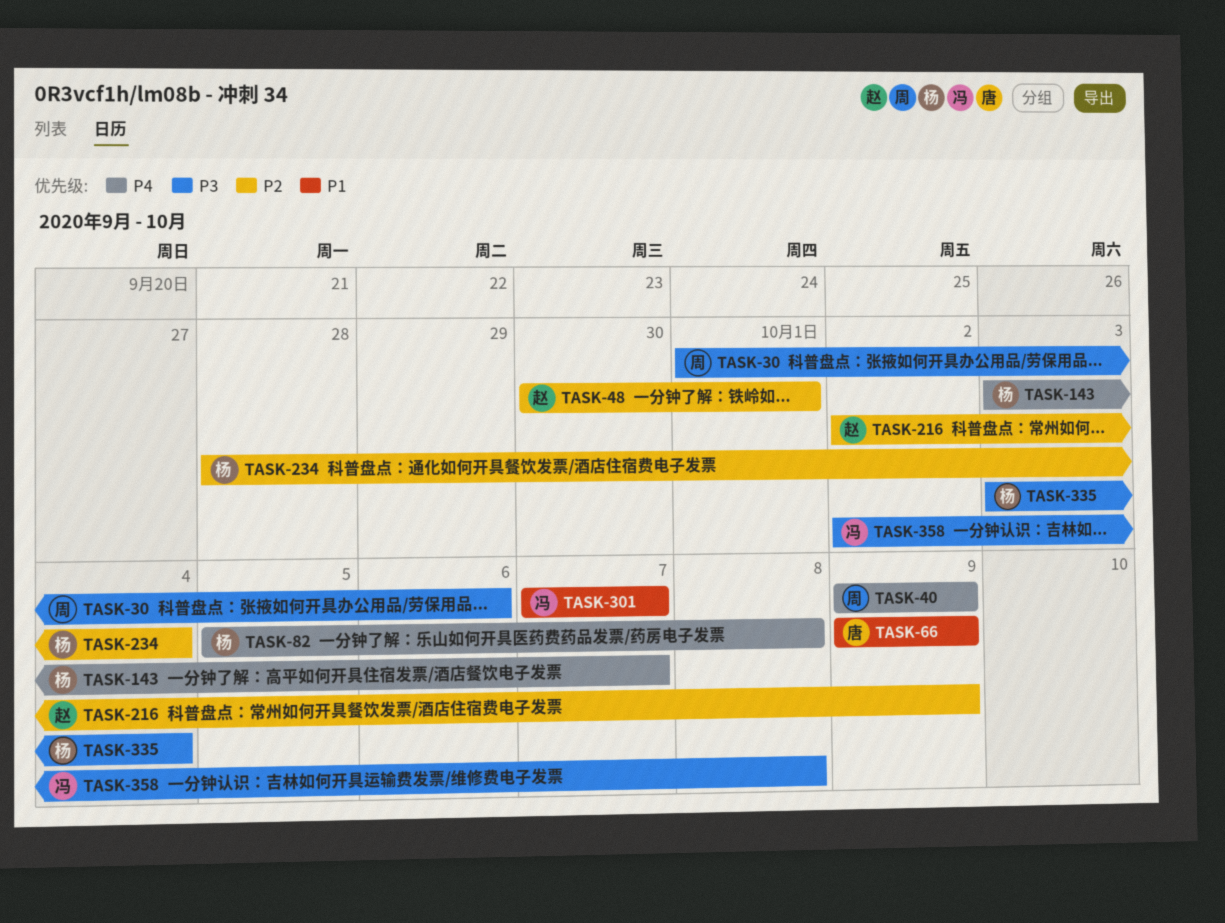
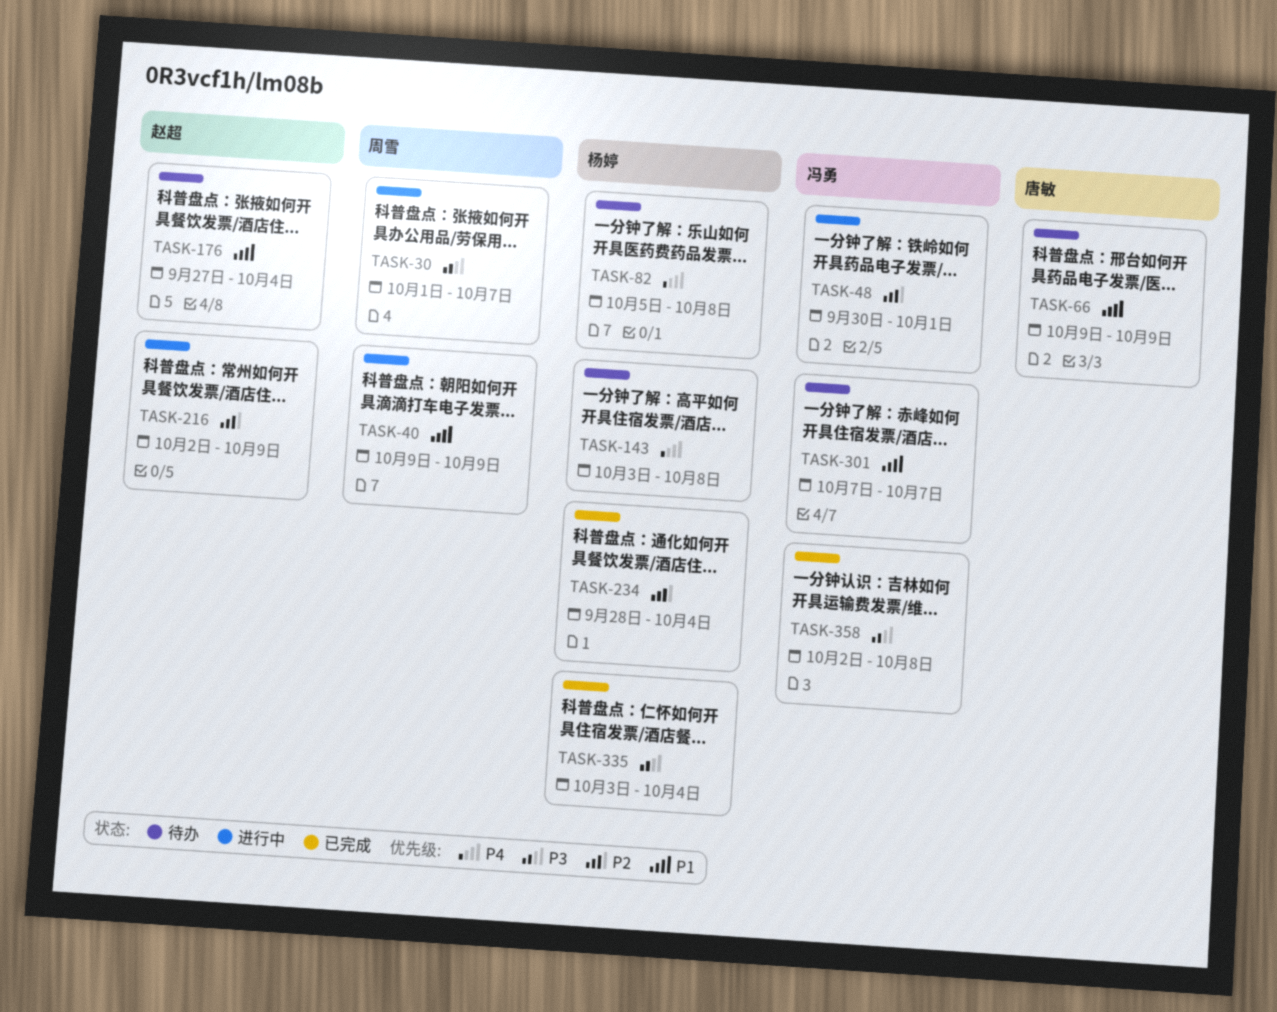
TASK-30, due: Oct 6 -> Oct 7
TASK-40, priority: P4 -> P1
TASK-48, owner: 赵超 -> 冯勇
TASK-143, due: Oct 7 -> Oct 8
TASK-176: none -> present

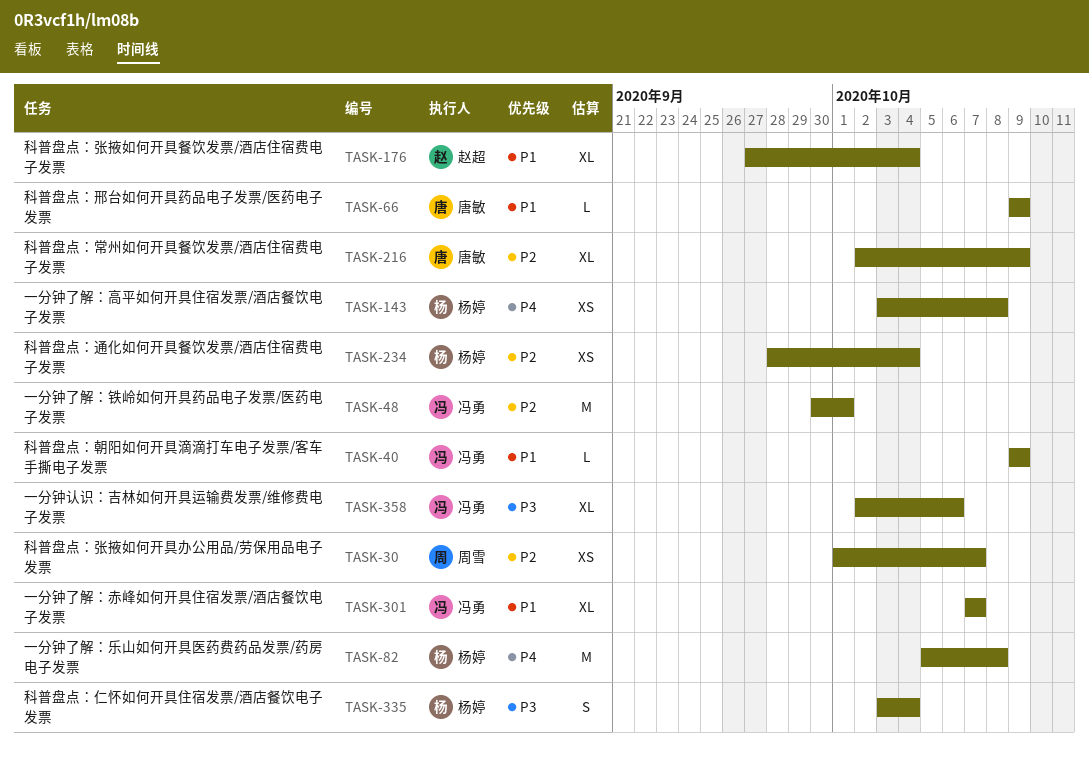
TASK-30, priority: P3 -> P2
TASK-40, owner: 周雪 -> 冯勇
TASK-216, owner: 赵超 -> 唐敏
TASK-358, due: Oct 8 -> Oct 6

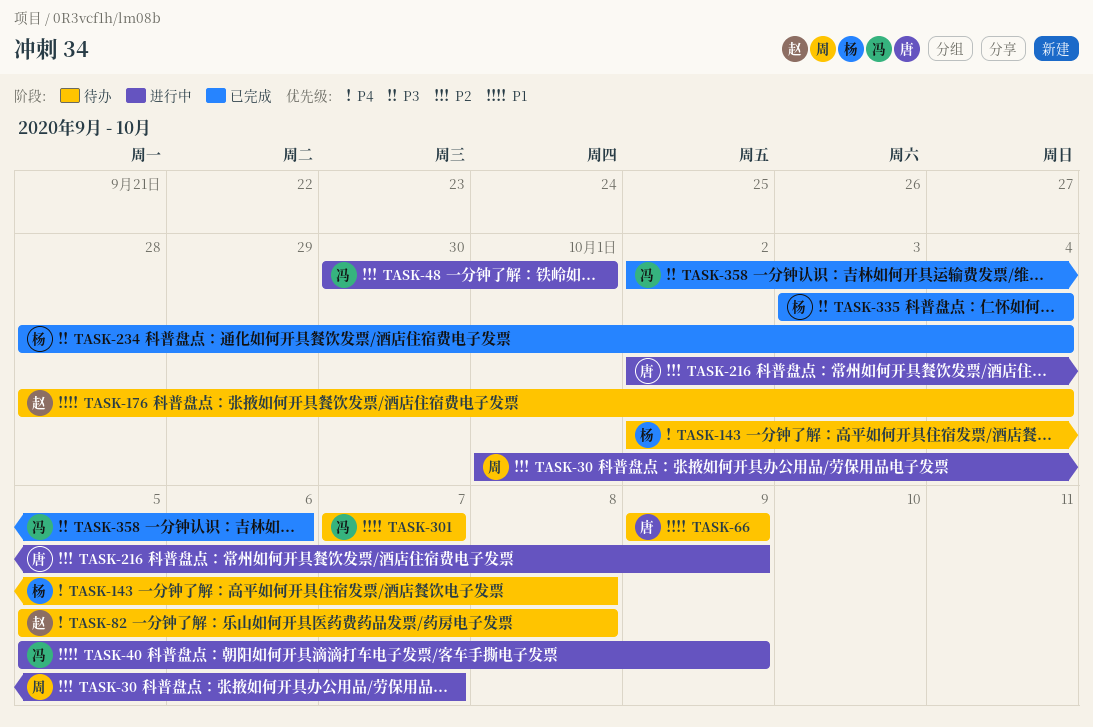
TASK-40, start: Oct 9 -> Oct 5
TASK-82, owner: 杨婷 -> 赵超
TASK-143, start: Oct 3 -> Oct 2
TASK-176, start: Sep 27 -> Sep 28
TASK-234, priority: P2 -> P3

